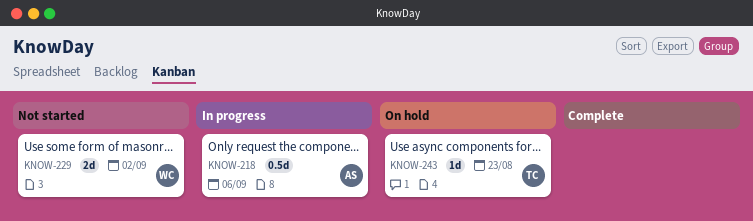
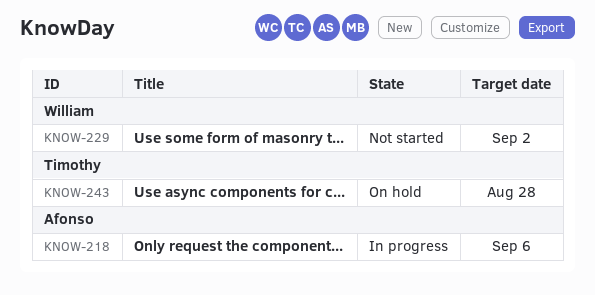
KNOW-243, due: Aug 23 -> Aug 28

